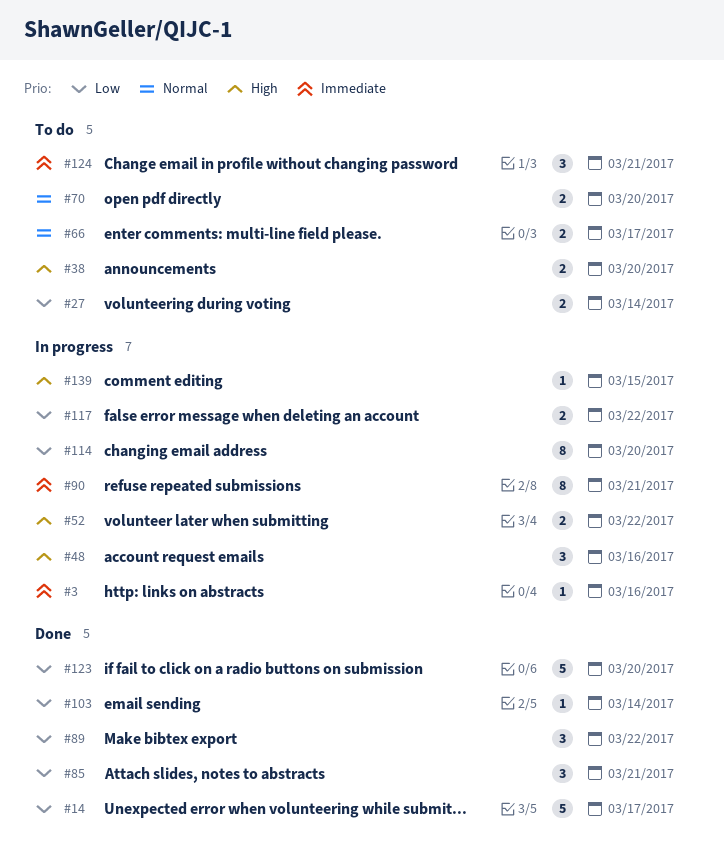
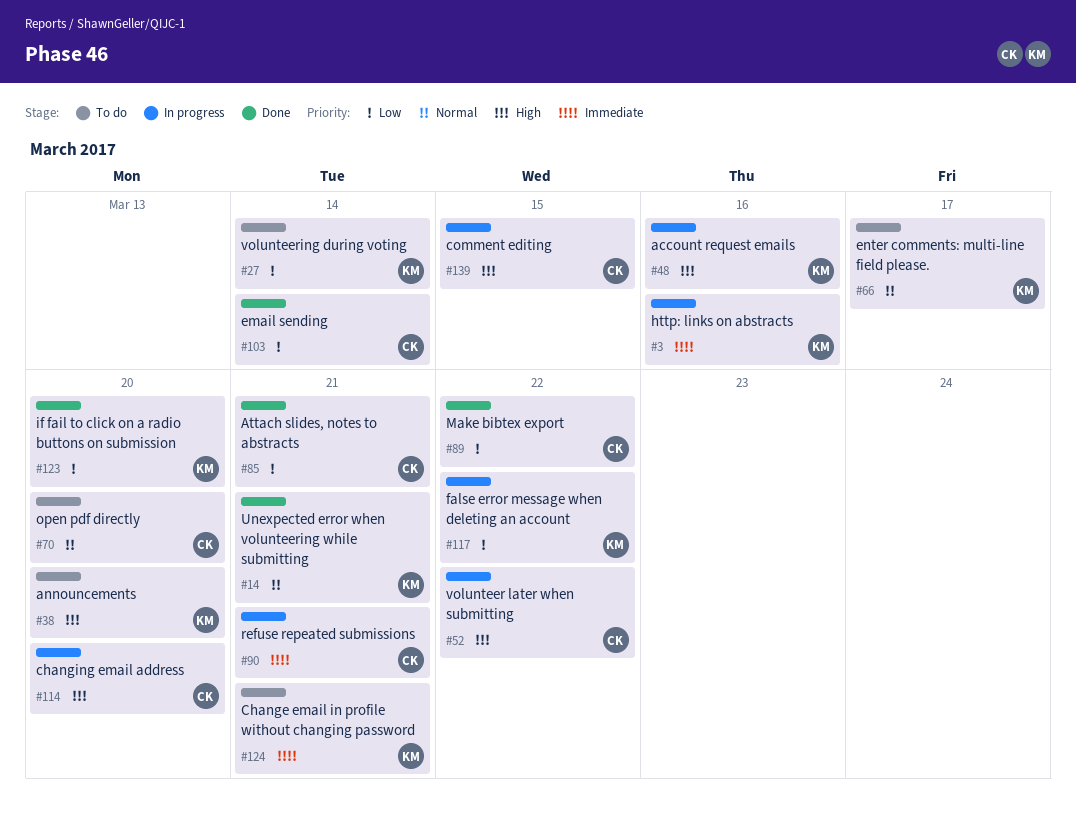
#14, priority: Low -> Normal
#14, due: Mar 17 -> Mar 21
#114, priority: Low -> High

